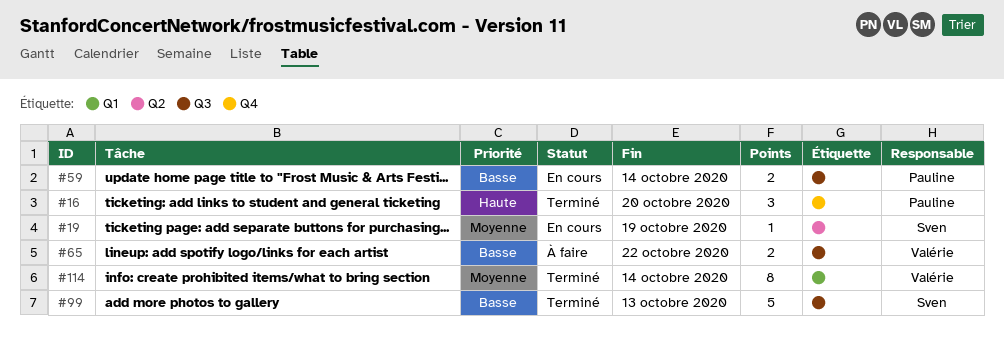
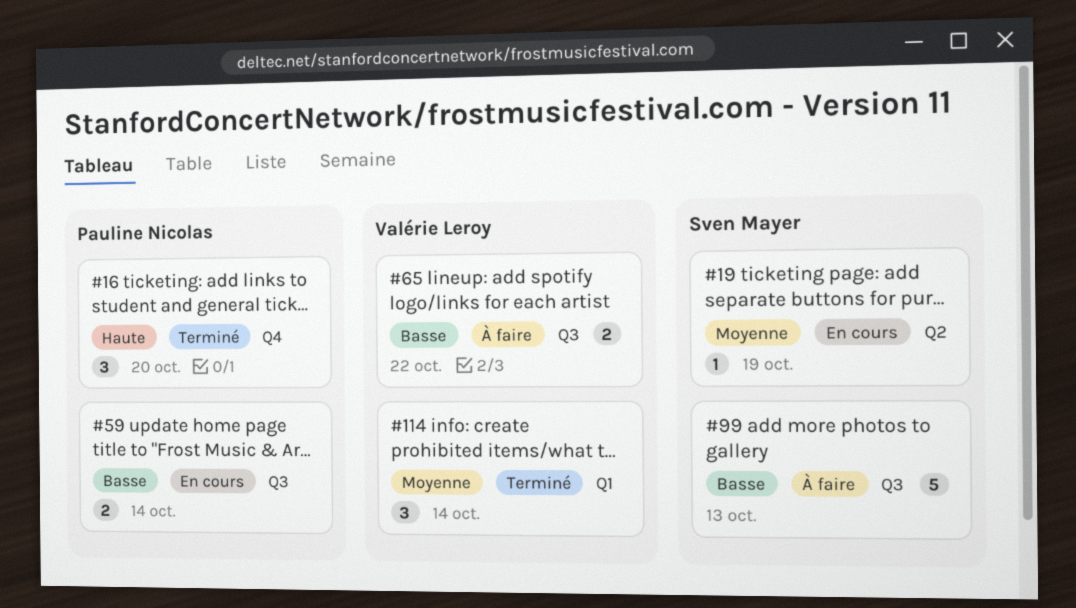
#99, status: Terminé -> À faire
#114, estimate: 8 -> 3

